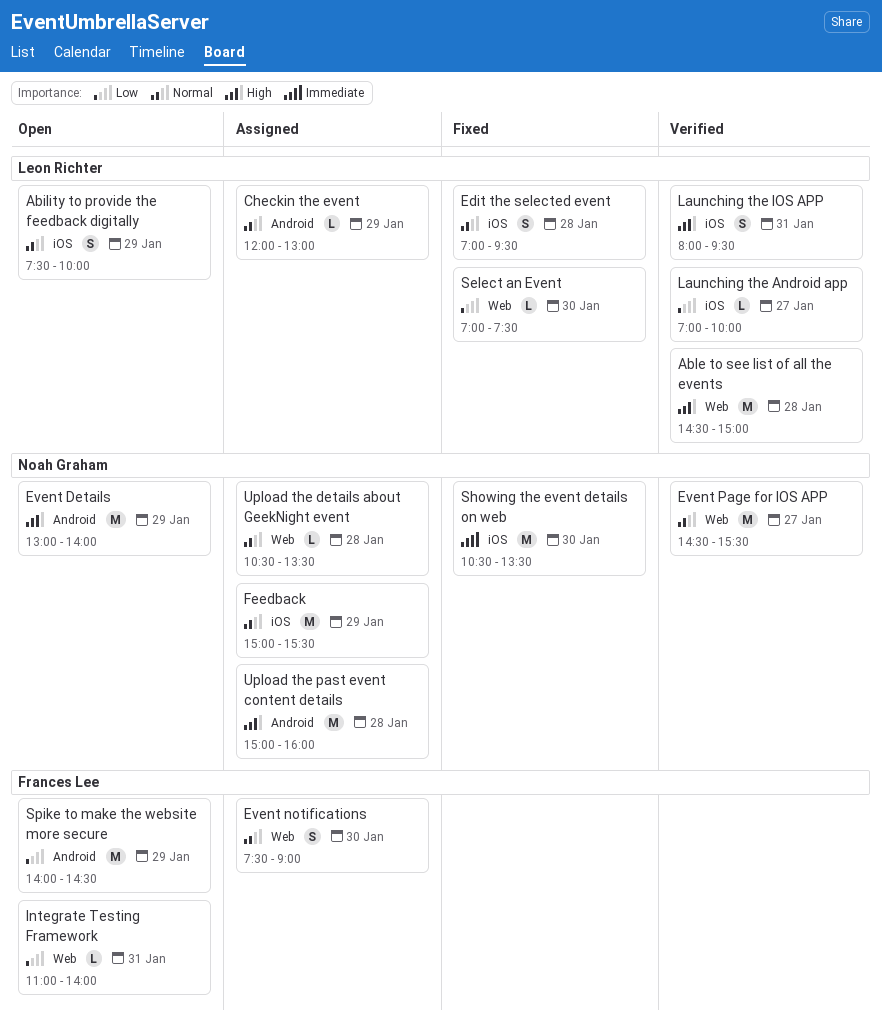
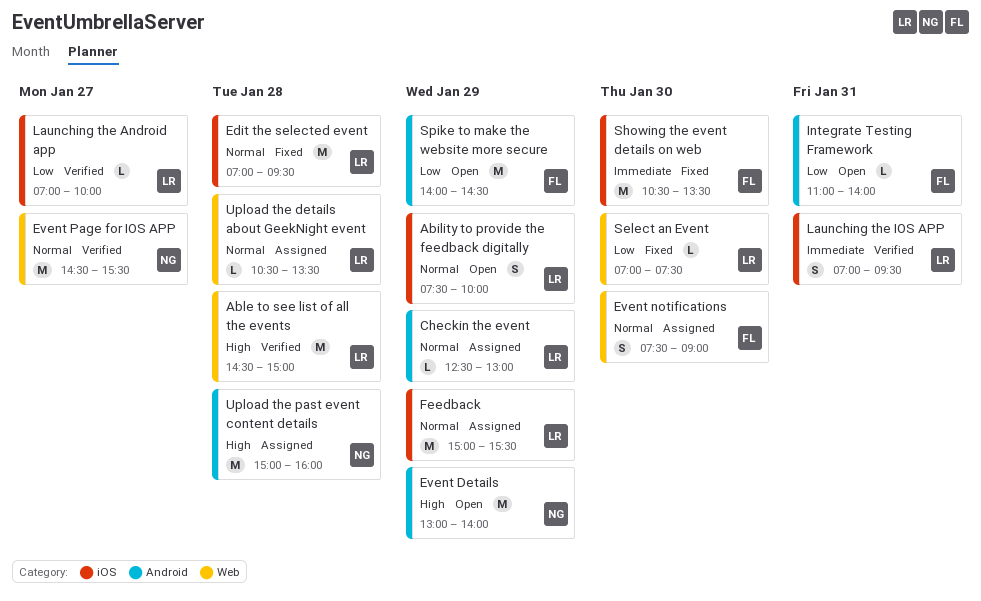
Checkin the event, begins: 12:00 -> 12:30
Edit the selected event, estimate: S -> M
Feedback, owner: Noah Graham -> Leon Richter
Integrate Testing Framework, label: Web -> Android
Launching the IOS APP, priority: High -> Immediate
Launching the IOS APP, begins: 08:00 -> 07:00
Showing the event details on web, owner: Noah Graham -> Frances Lee
Upload the details about GeekNight event, owner: Noah Graham -> Leon Richter

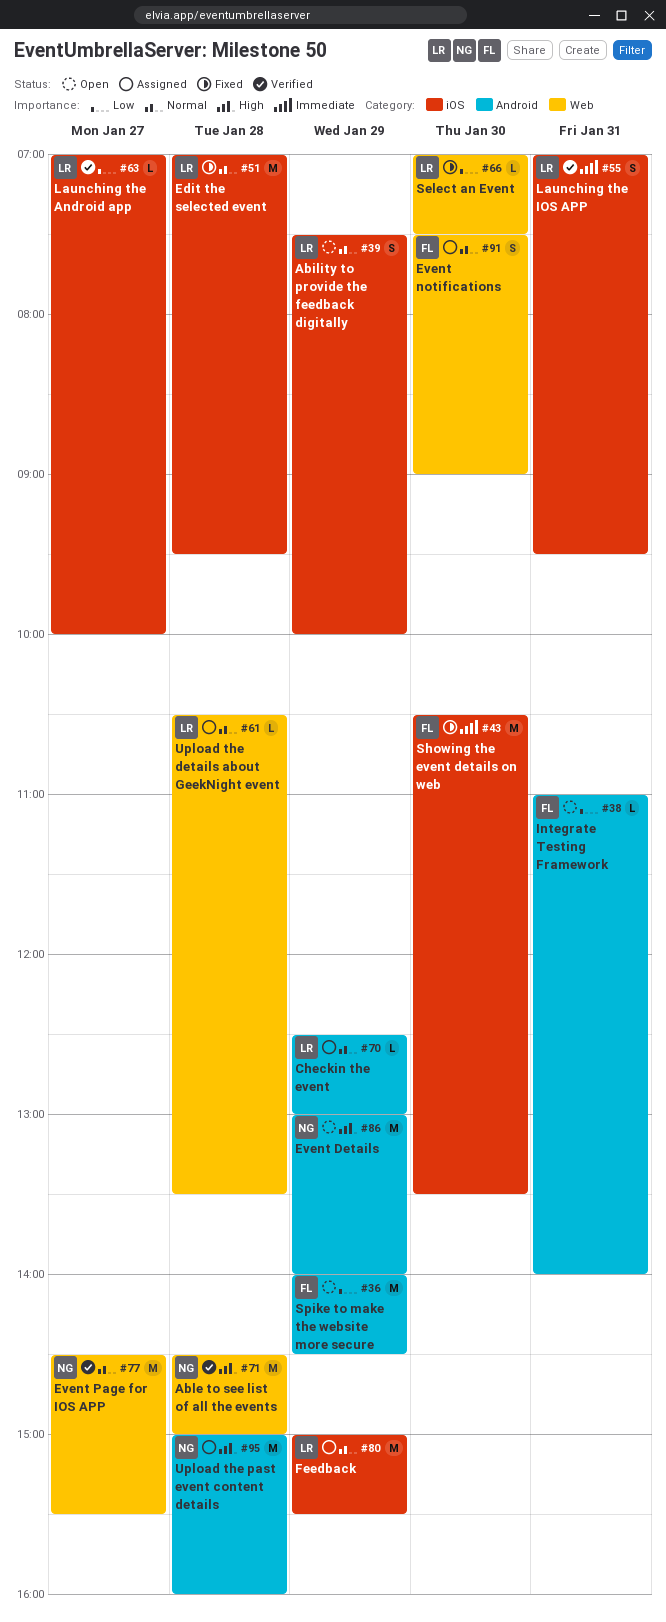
Able to see list of all the events, owner: LR -> NG

